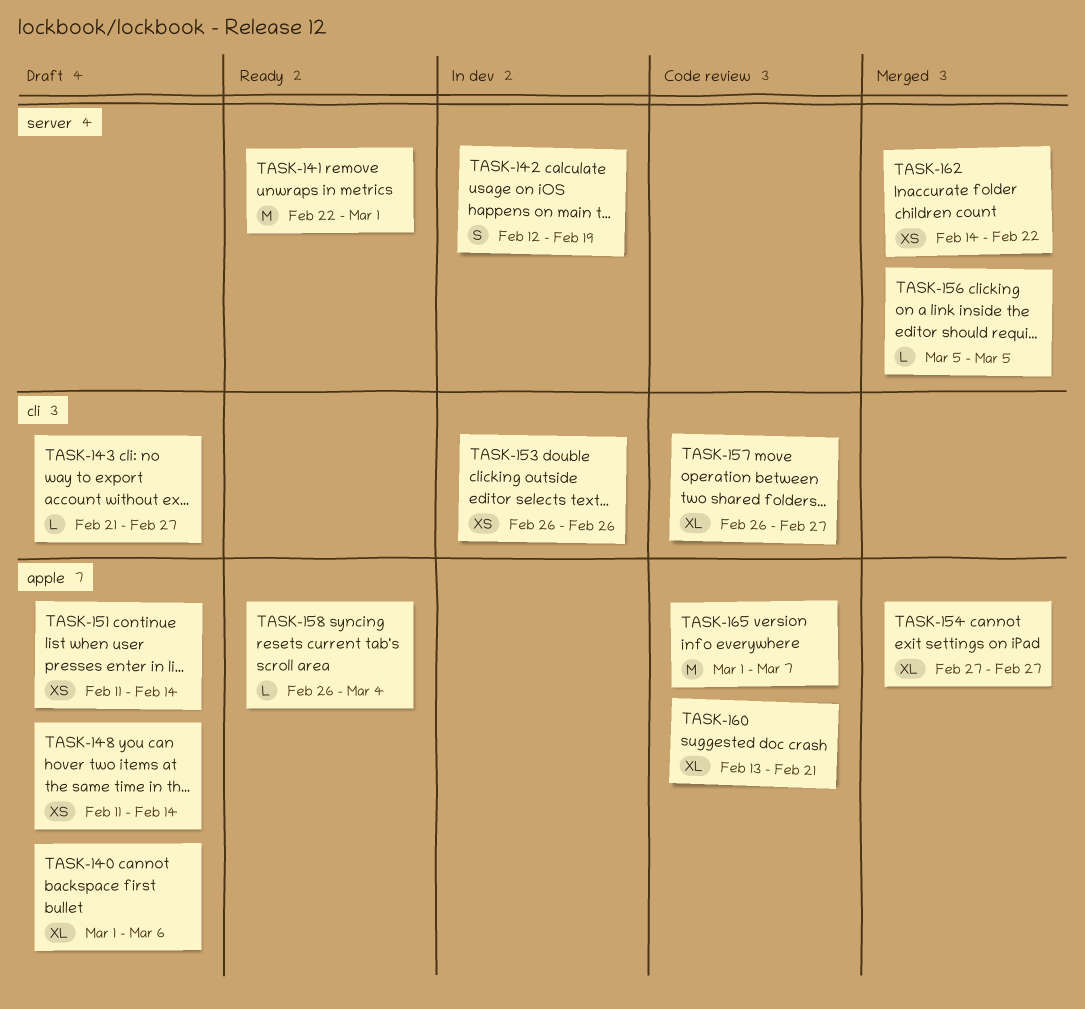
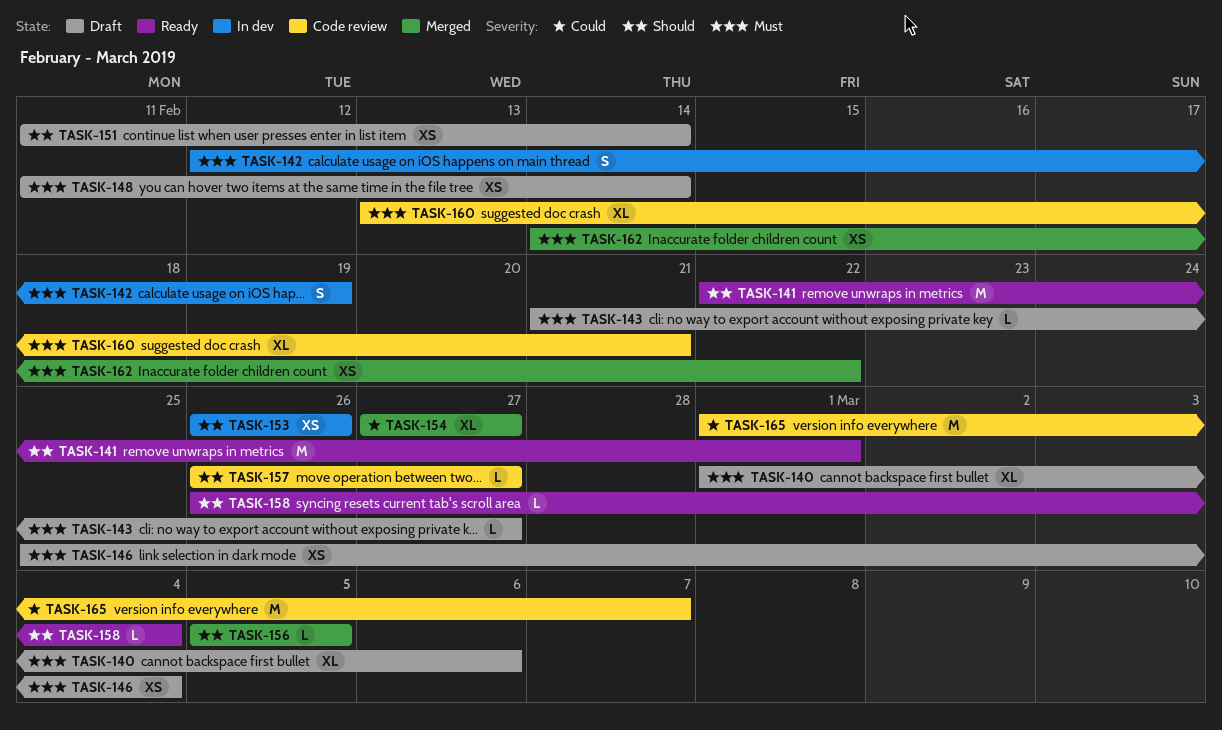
TASK-146: none -> present
TASK-157, estimate: XL -> L

